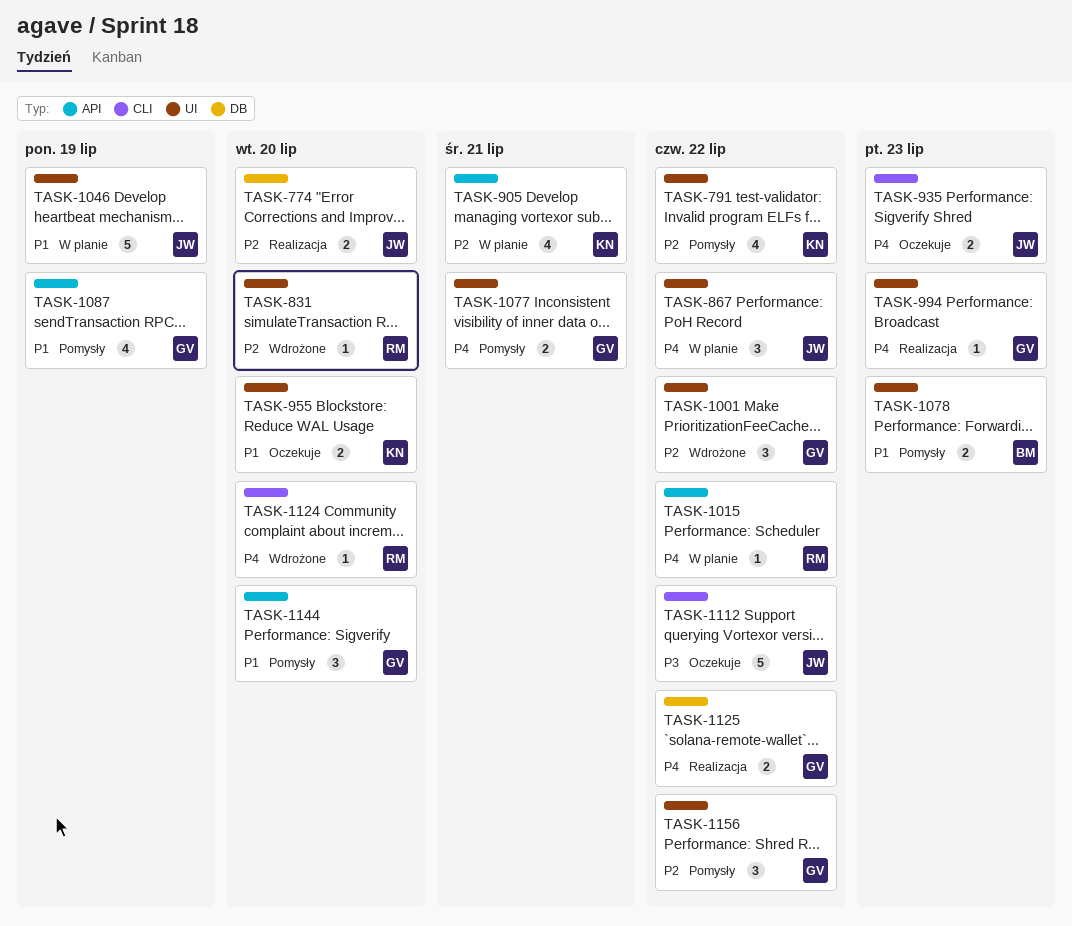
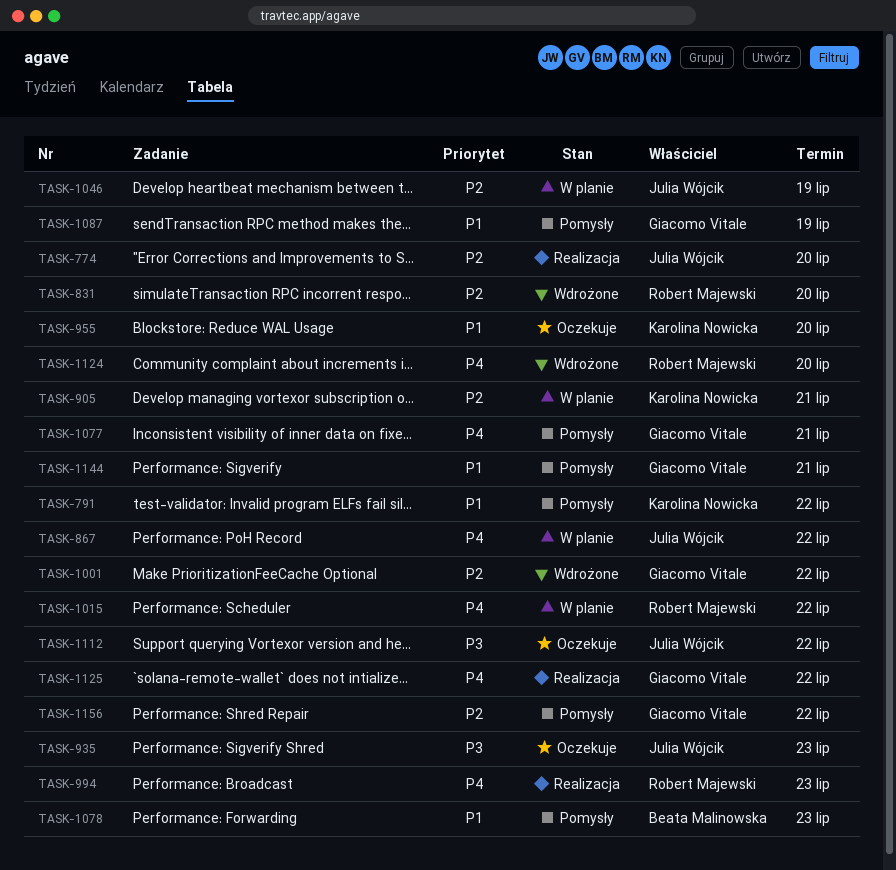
TASK-791, priority: P2 -> P1
TASK-935, priority: P4 -> P3
TASK-994, owner: Giacomo Vitale -> Robert Majewski
TASK-1046, priority: P1 -> P2
TASK-1144, due: Jul 20 -> Jul 21

